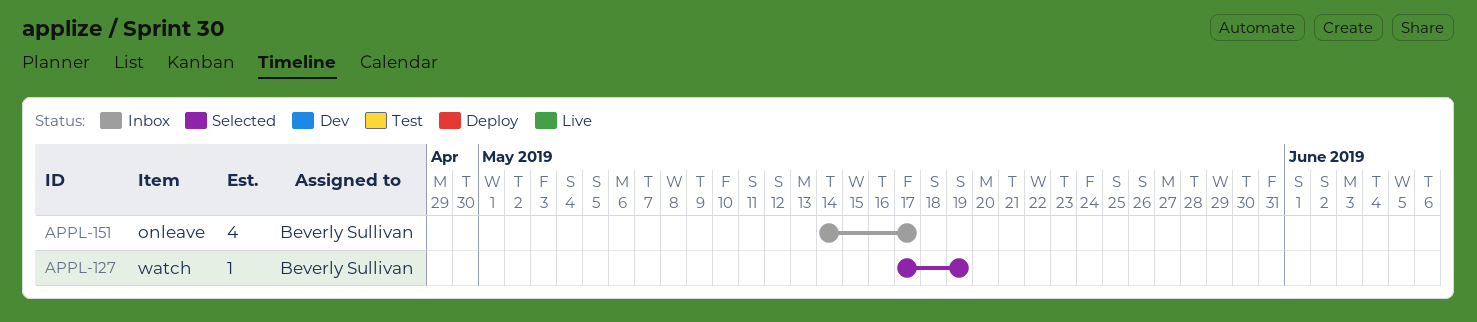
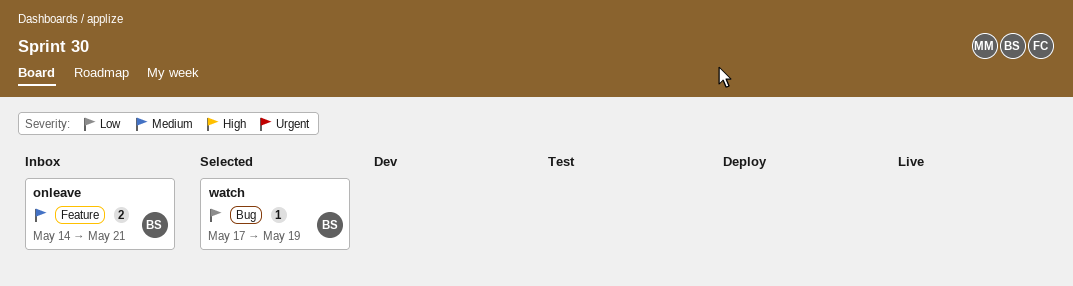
onleave, estimate: 4 -> 2
onleave, due: May 17 -> May 21

